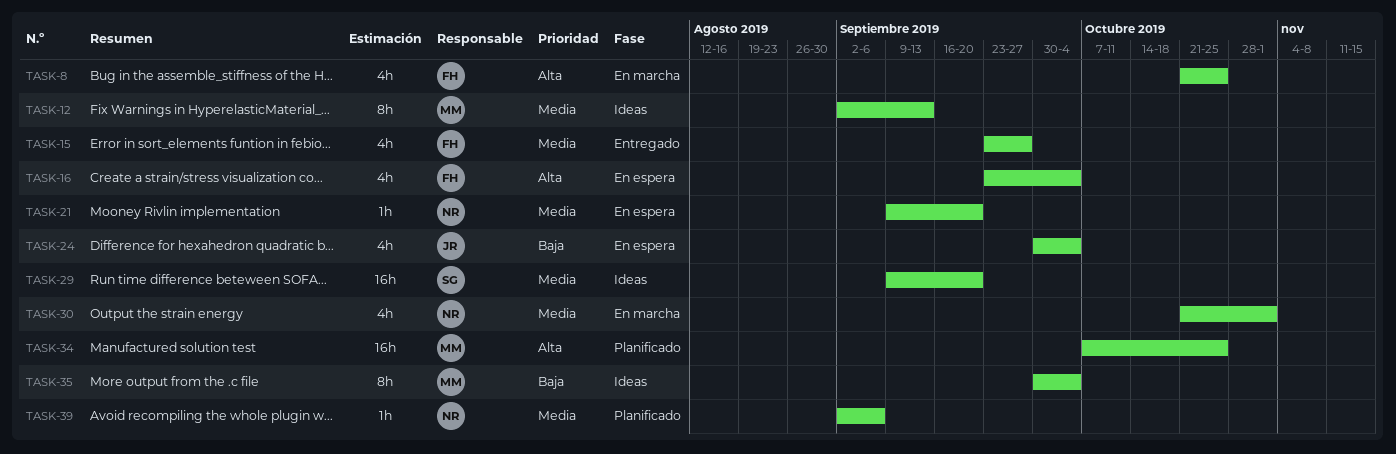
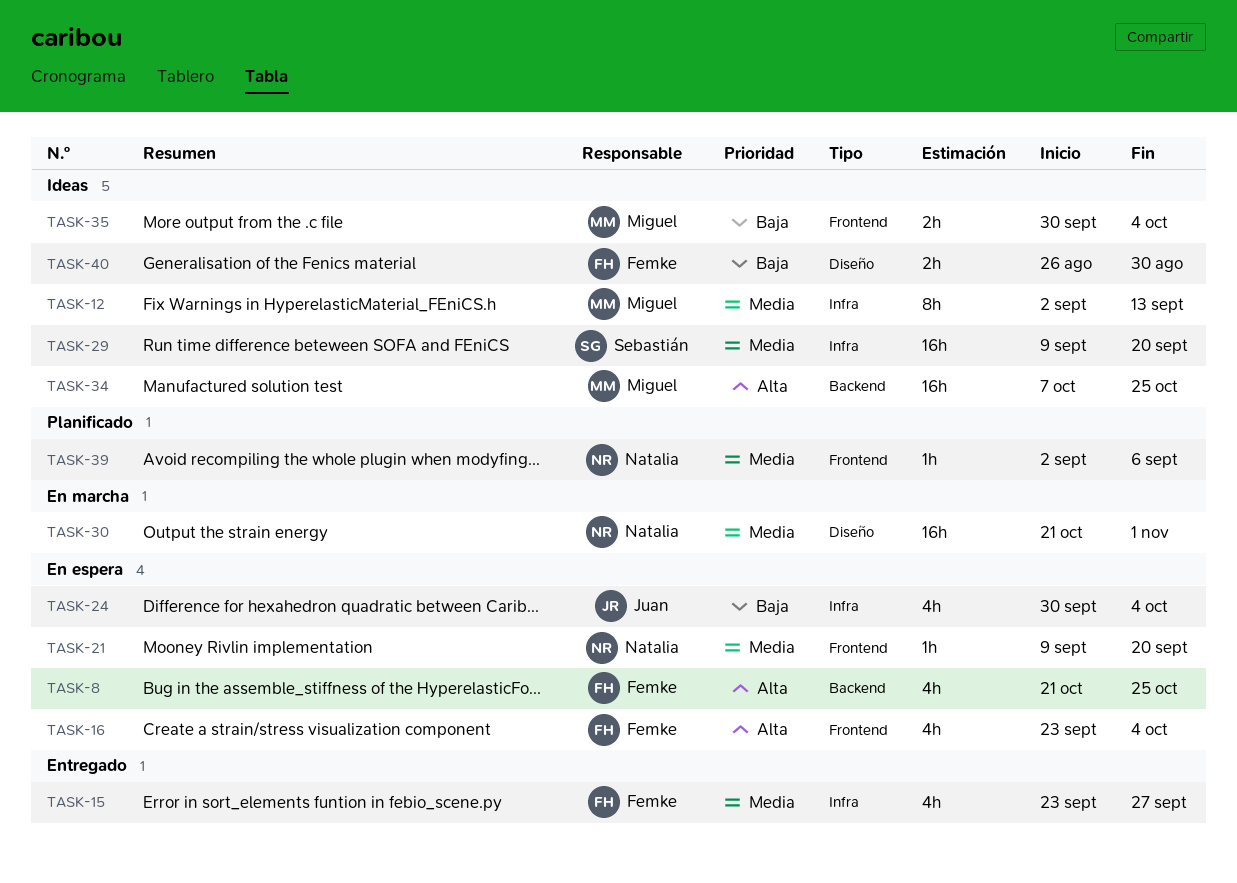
TASK-8, status: En marcha -> En espera
TASK-30, estimate: 4h -> 16h
TASK-34, status: Planificado -> Ideas
TASK-35, estimate: 8h -> 2h
TASK-40: none -> present

